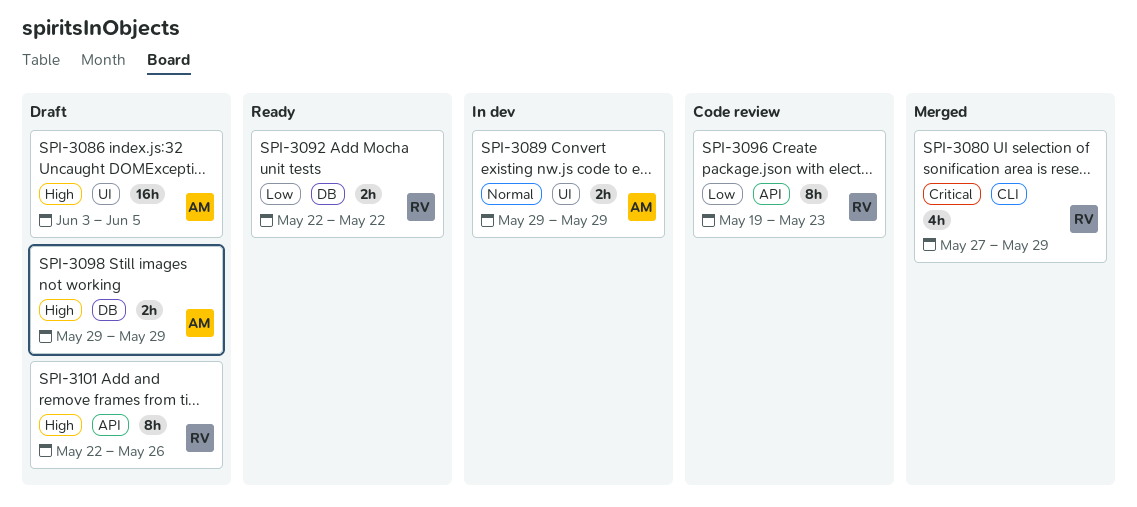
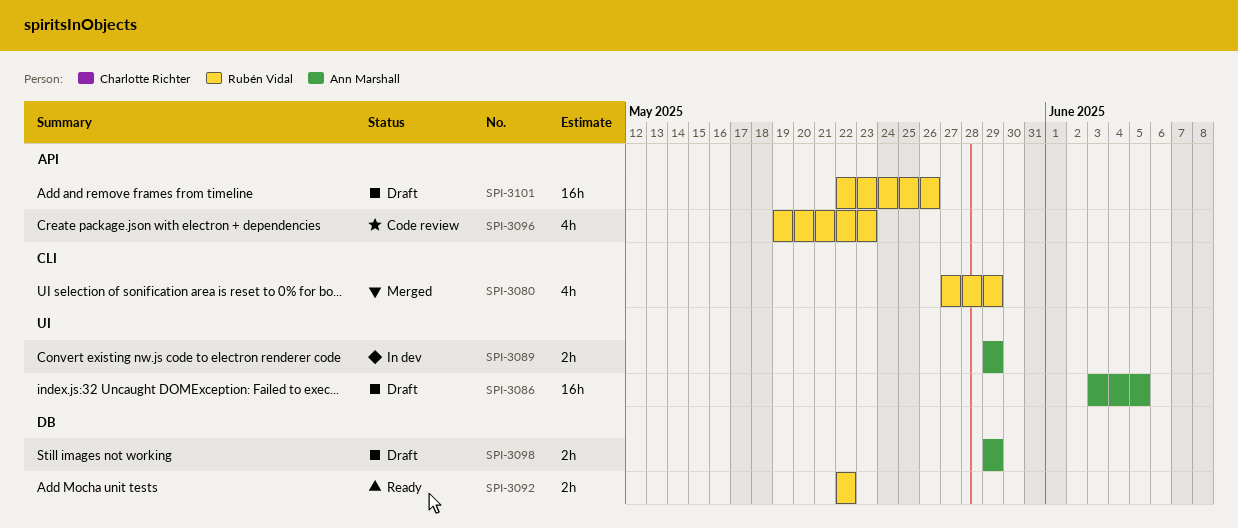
SPI-3096, estimate: 8h -> 4h
SPI-3101, estimate: 8h -> 16h

